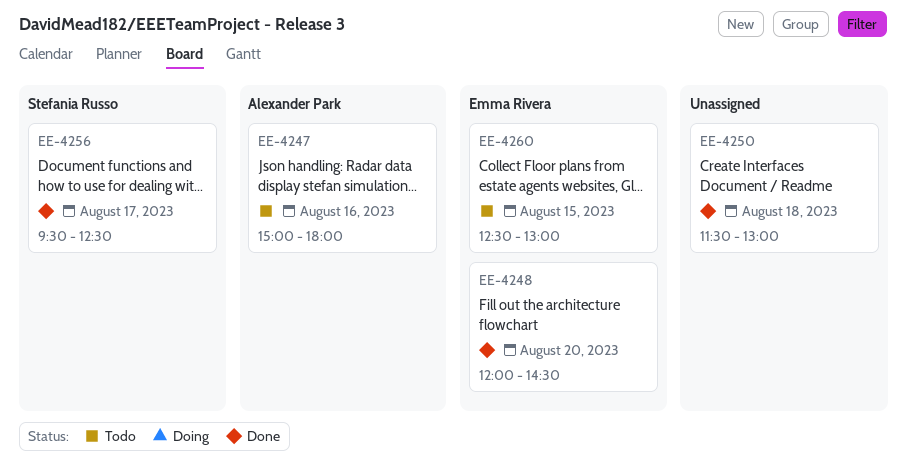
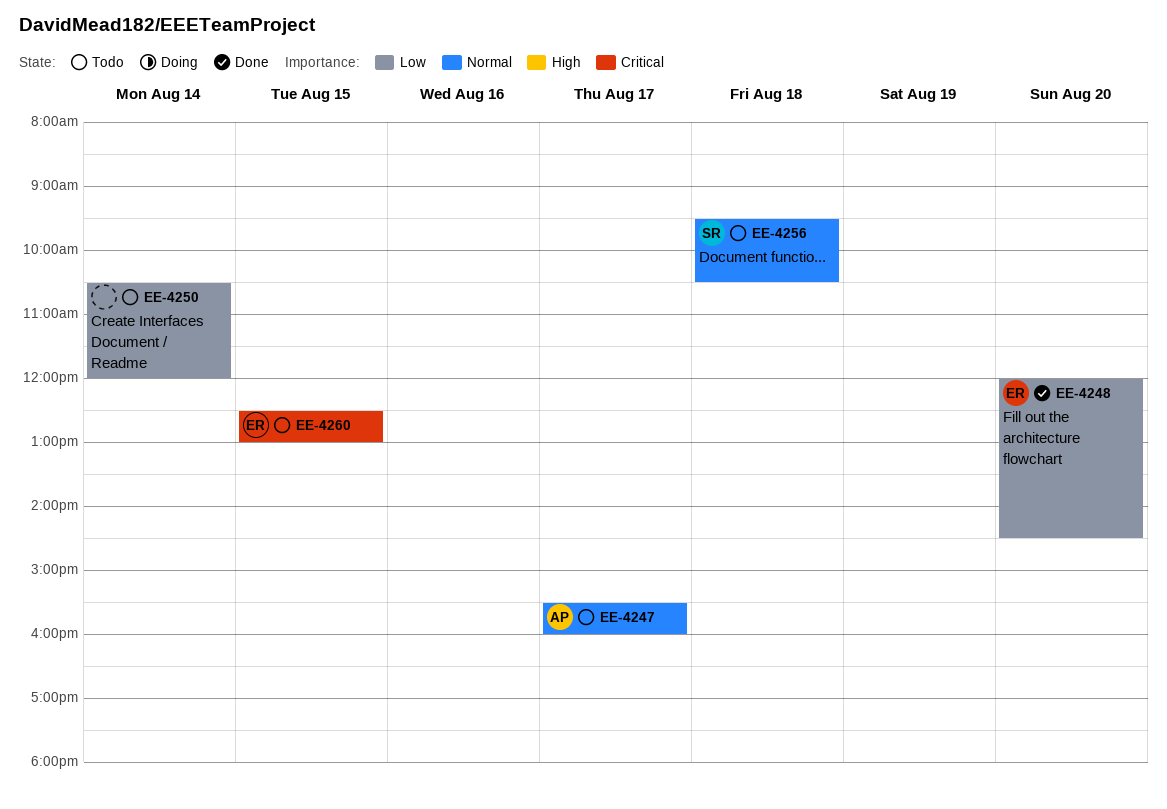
EE-4247, day: Aug 16 -> Aug 17
EE-4247, begins: 15:00 -> 15:30
EE-4247, ends: 18:00 -> 16:00
EE-4250, status: Done -> Todo
EE-4250, day: Aug 18 -> Aug 14
EE-4250, begins: 11:30 -> 10:30
EE-4250, ends: 13:00 -> 12:00
EE-4256, status: Done -> Todo
EE-4256, day: Aug 17 -> Aug 18
EE-4256, ends: 12:30 -> 10:30

